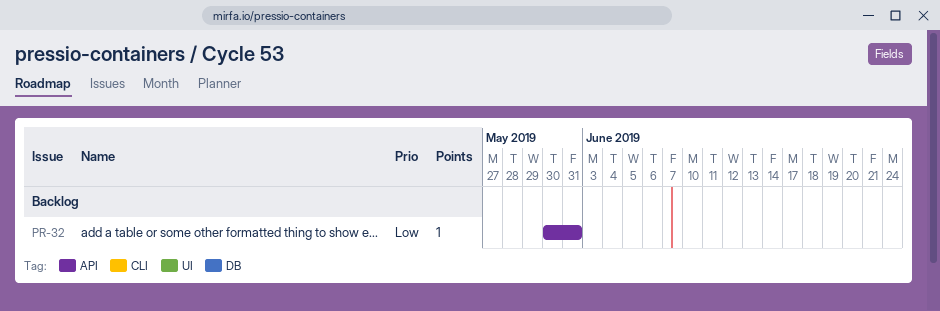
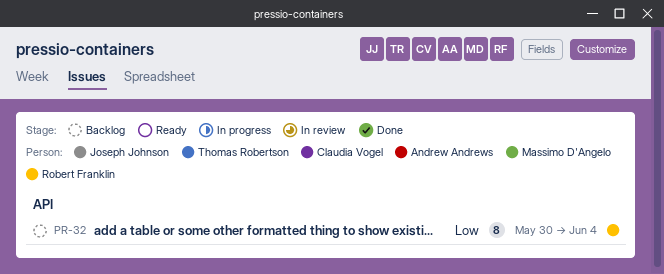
PR-32, estimate: 1 -> 8
PR-32, due: May 31 -> Jun 4

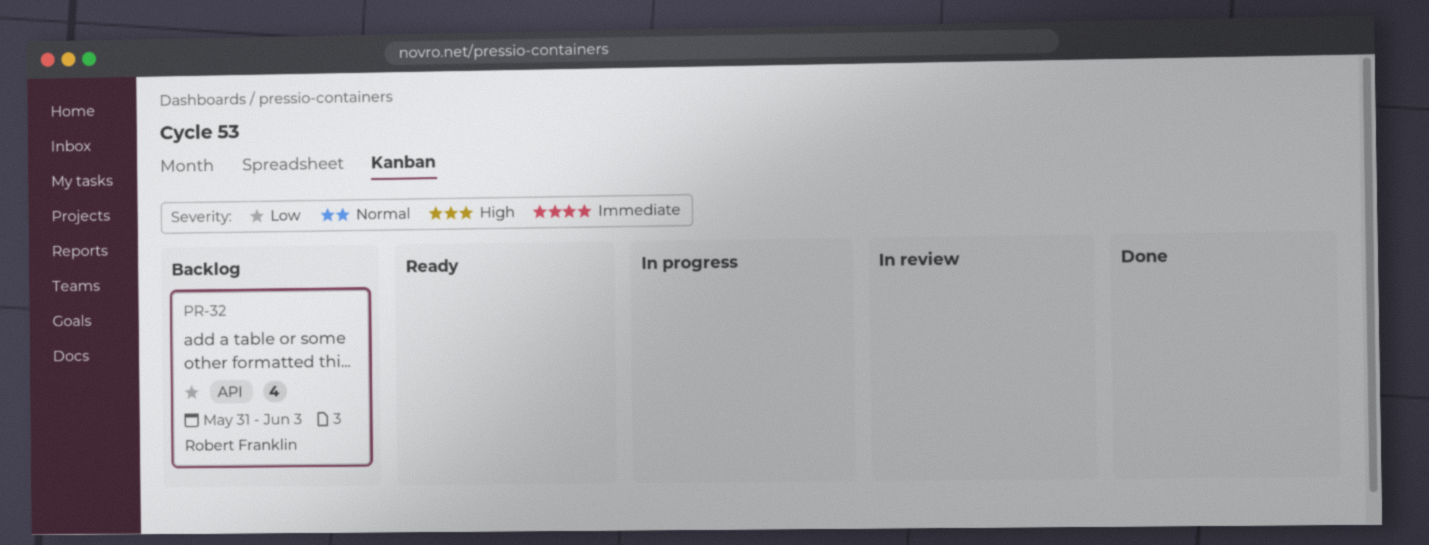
PR-32, estimate: 8 -> 4
PR-32, start: May 30 -> May 31
PR-32, due: Jun 4 -> Jun 3

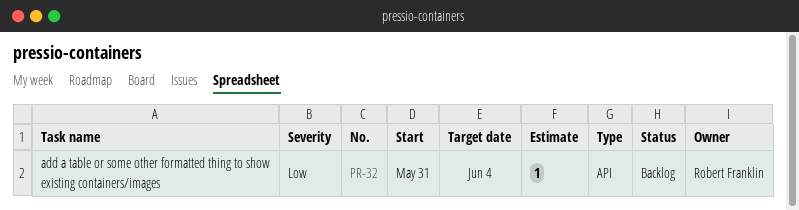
PR-32, estimate: 4 -> 1
PR-32, due: Jun 3 -> Jun 4

